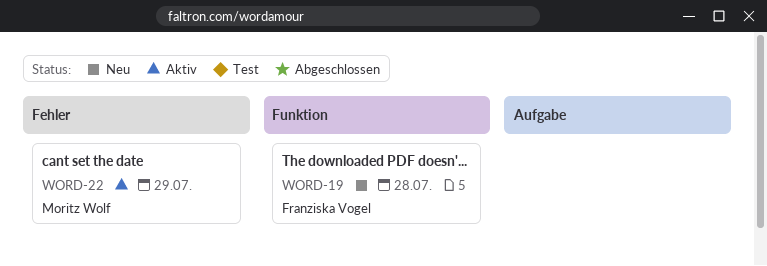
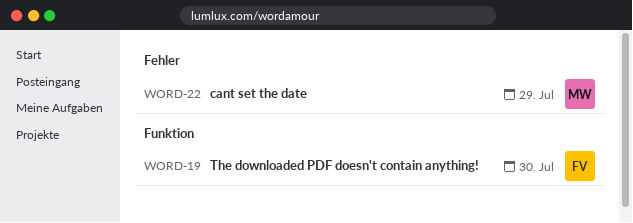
WORD-19, due: Jul 28 -> Jul 30

